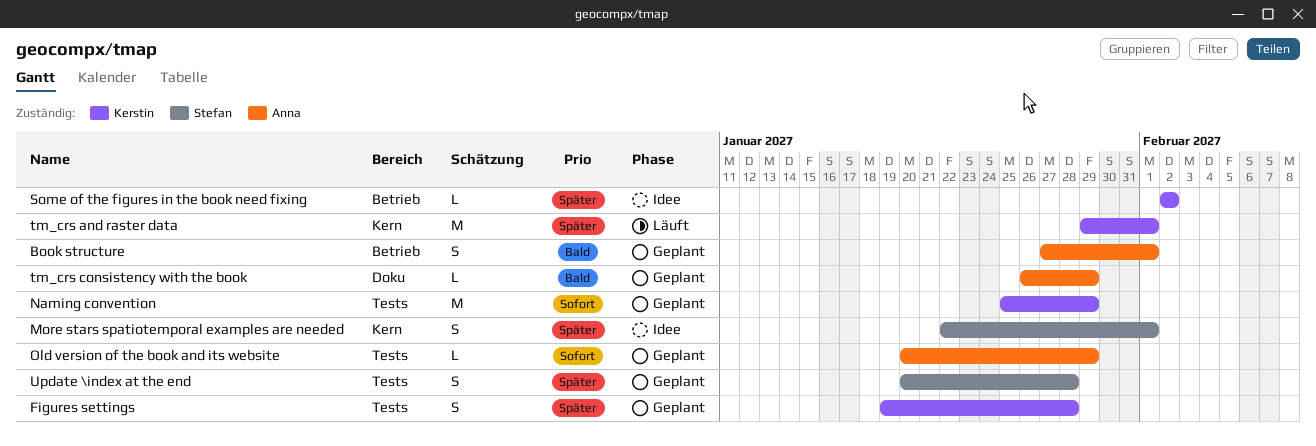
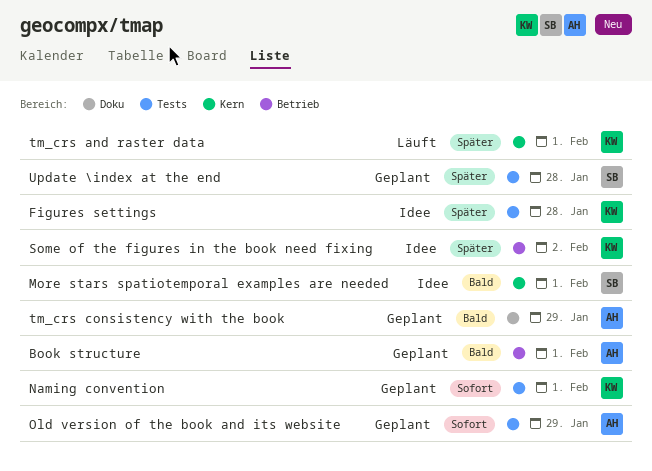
Figures settings, status: Geplant -> Idee
More stars spatiotemporal examples are needed, priority: Später -> Bald
Naming convention, due: Jan 29 -> Feb 1

